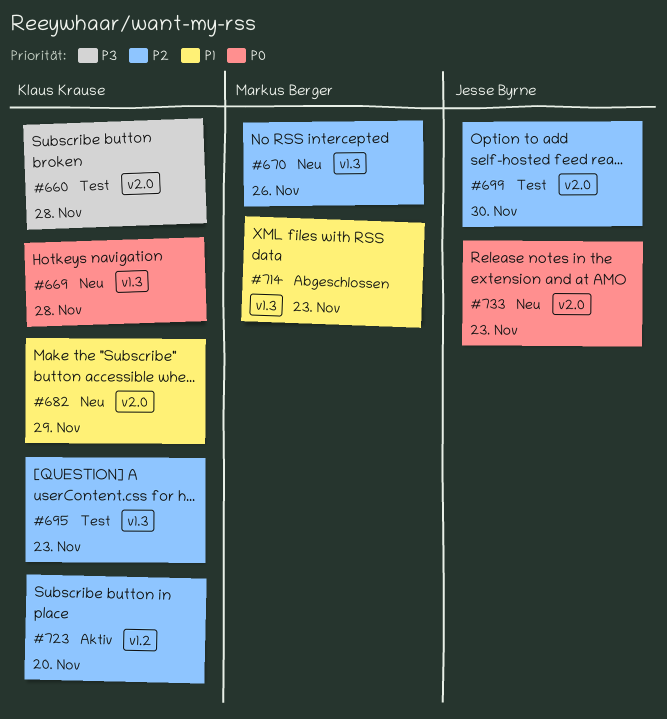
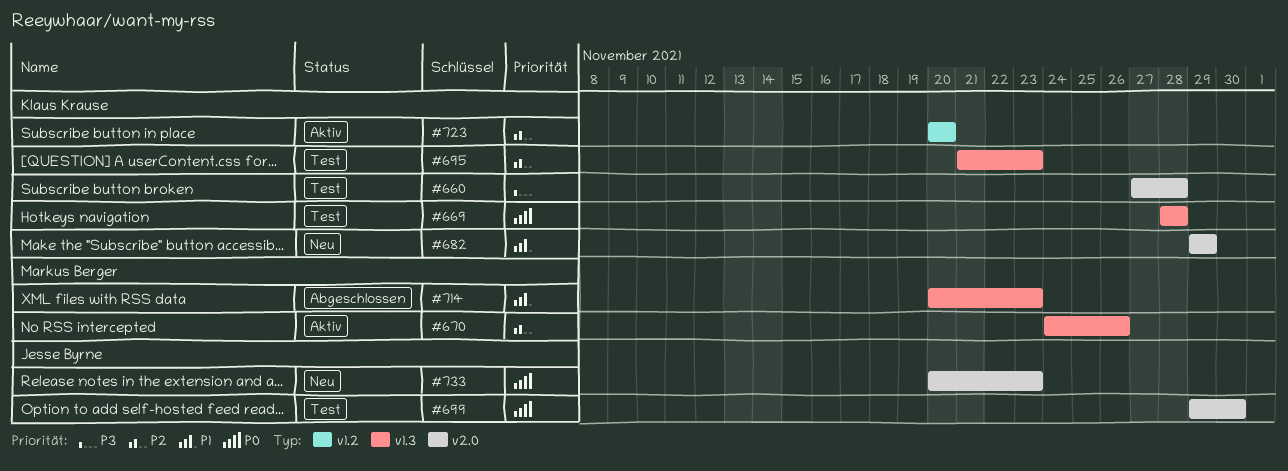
#669, status: Neu -> Test
#670, status: Neu -> Aktiv
#699, priority: P2 -> P0

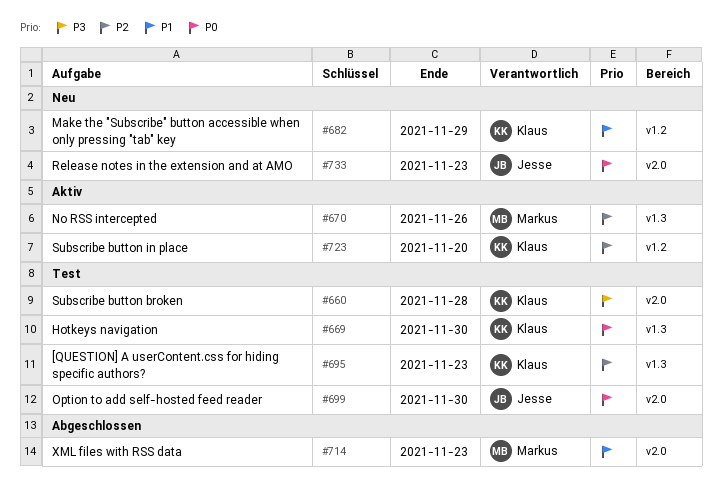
#669, due: Nov 28 -> Nov 30
#682, label: v2.0 -> v1.2
#714, label: v1.3 -> v2.0

